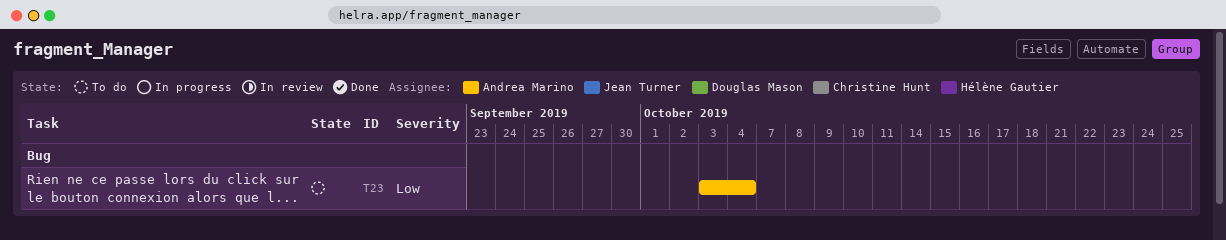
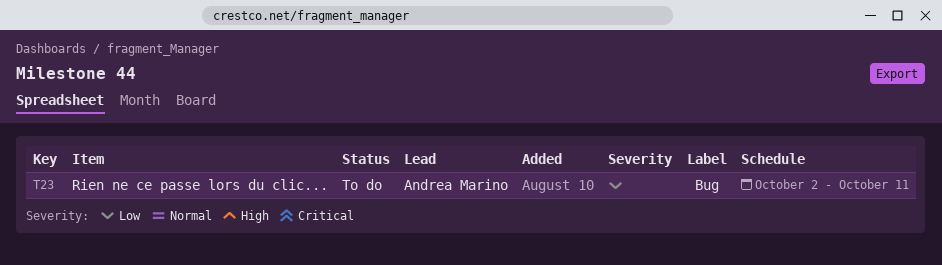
T23, start: Oct 3 -> Oct 2
T23, due: Oct 4 -> Oct 11

